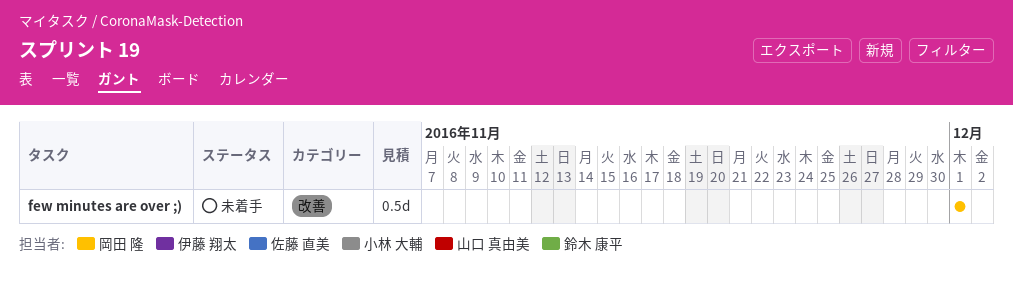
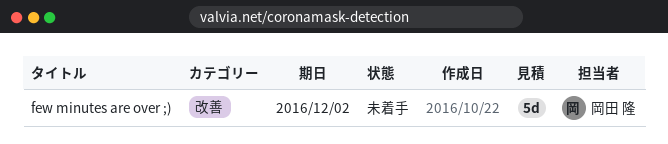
few minutes are over ;), estimate: 0.5d -> 5d
few minutes are over ;), due: Dec 1 -> Dec 2

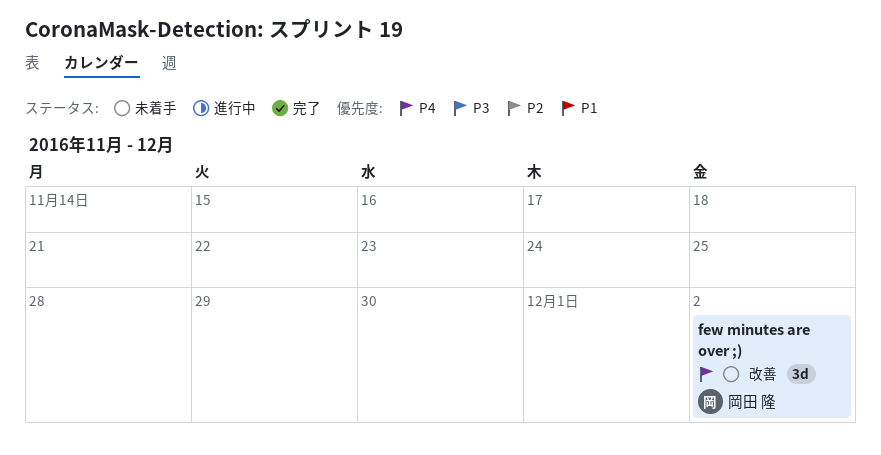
few minutes are over ;), estimate: 5d -> 3d

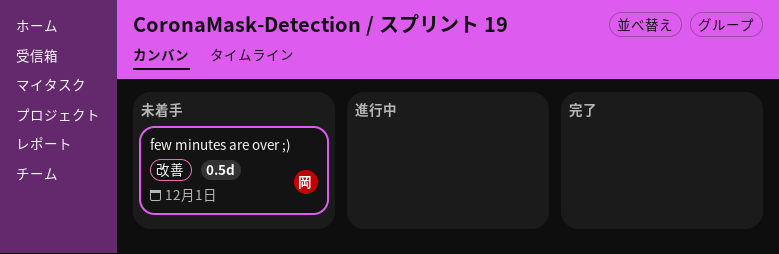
few minutes are over ;), estimate: 3d -> 0.5d
few minutes are over ;), due: Dec 2 -> Dec 1

